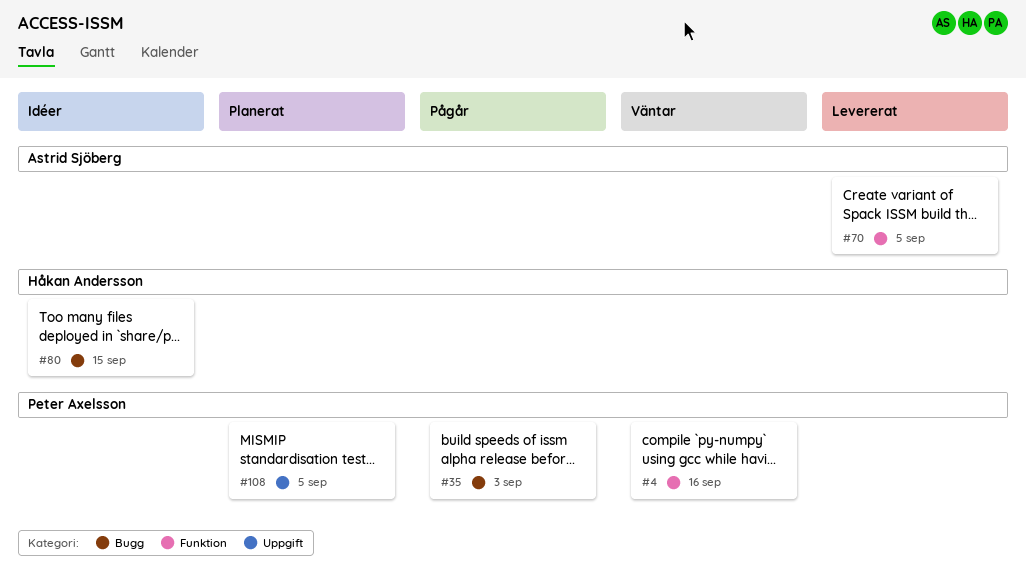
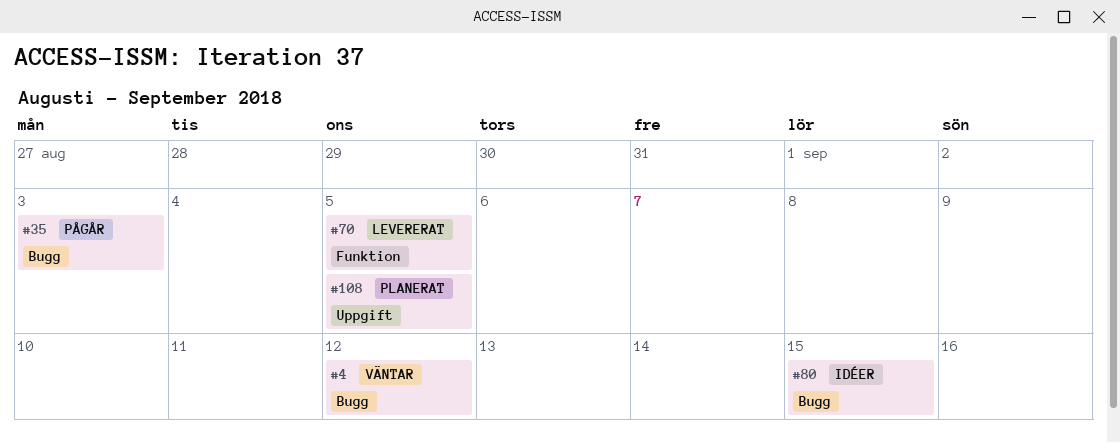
#4, label: Funktion -> Bugg
#4, due: Sep 16 -> Sep 12

